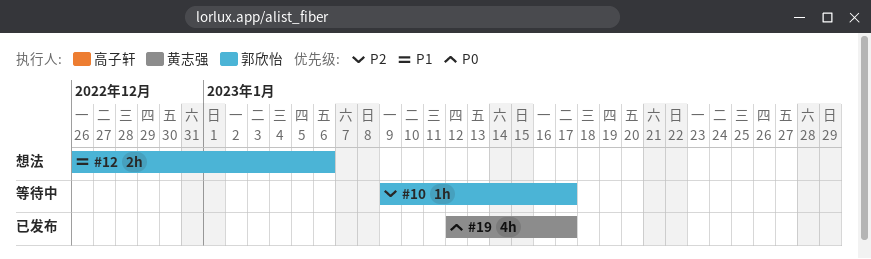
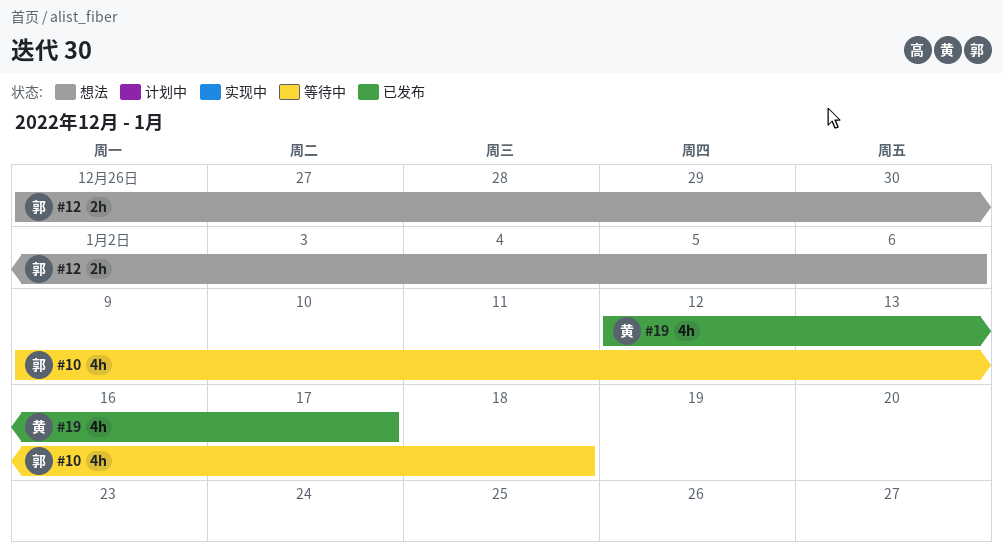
#10, estimate: 1h -> 4h
#10, due: Jan 17 -> Jan 18

